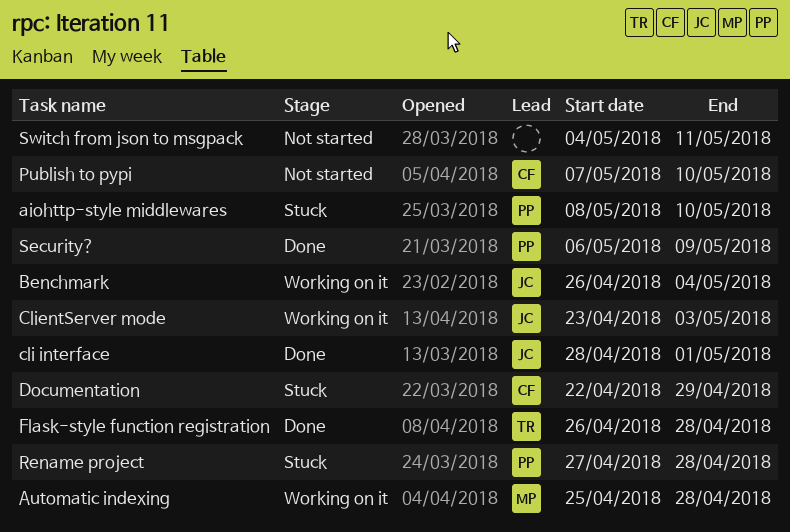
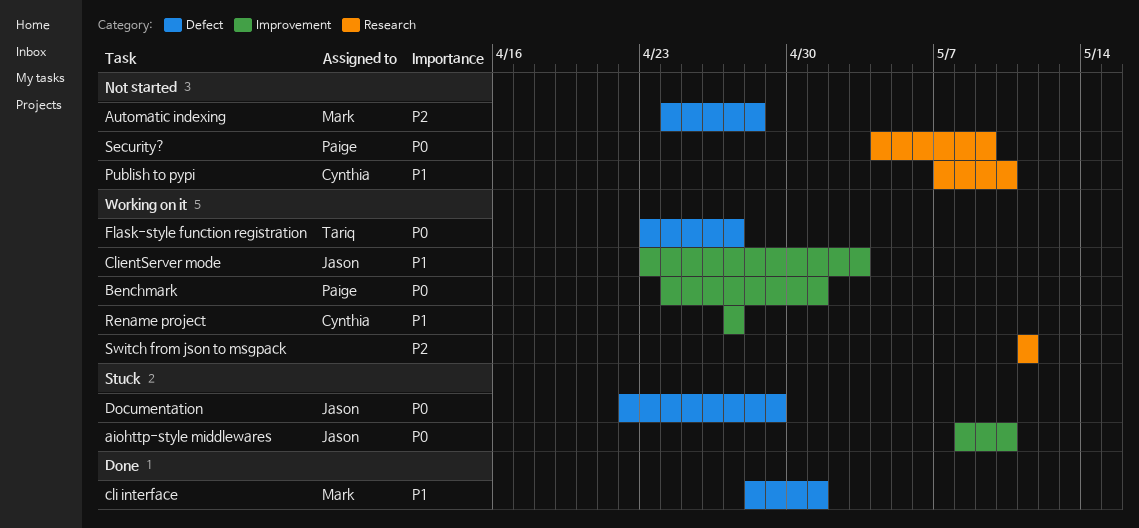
aiohttp-style middlewares, owner: Paige -> Jason
Automatic indexing, status: Working on it -> Not started
Automatic indexing, start: Apr 25 -> Apr 24
Benchmark, owner: Jason -> Paige
Benchmark, start: Apr 26 -> Apr 24
Benchmark, due: May 4 -> May 1
cli interface, owner: Jason -> Mark
Documentation, owner: Cynthia -> Jason
Flask-style function registration, status: Done -> Working on it
Flask-style function registration, start: Apr 26 -> Apr 23
Flask-style function registration, due: Apr 28 -> Apr 27
Rename project, status: Stuck -> Working on it
Rename project, owner: Paige -> Cynthia
Rename project, due: Apr 28 -> Apr 27
Security?, status: Done -> Not started
Security?, start: May 6 -> May 4
Switch from json to msgpack, status: Not started -> Working on it
Switch from json to msgpack, start: May 4 -> May 11

